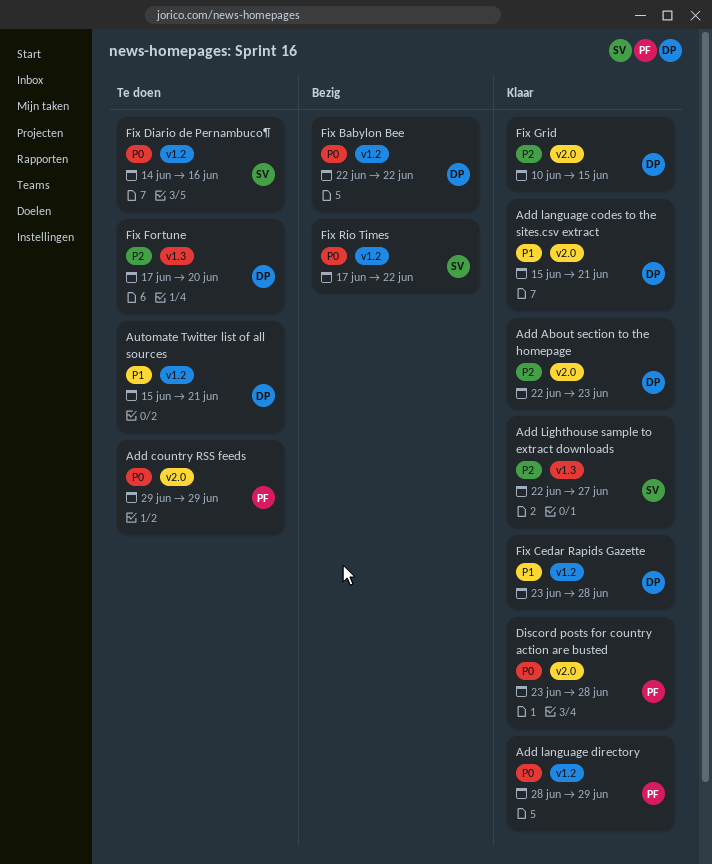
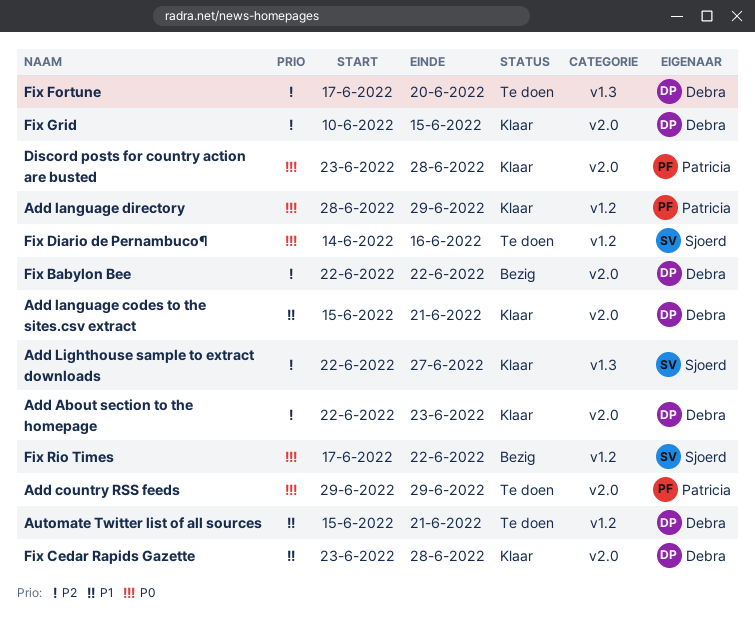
Fix Babylon Bee, priority: P0 -> P2
Fix Babylon Bee, label: v1.2 -> v2.0
Fix Cedar Rapids Gazette, label: v1.2 -> v2.0

